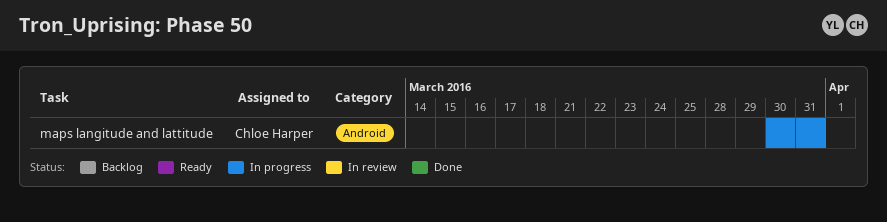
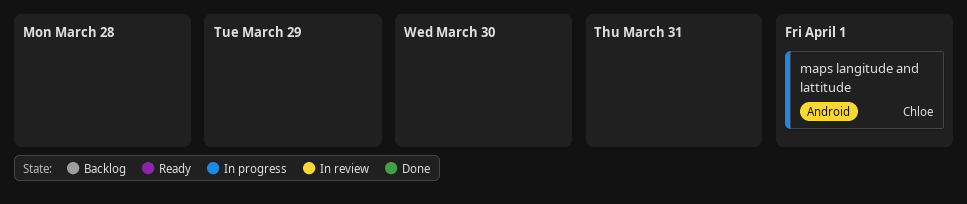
maps langitude and lattitude, due: Mar 31 -> Apr 1

